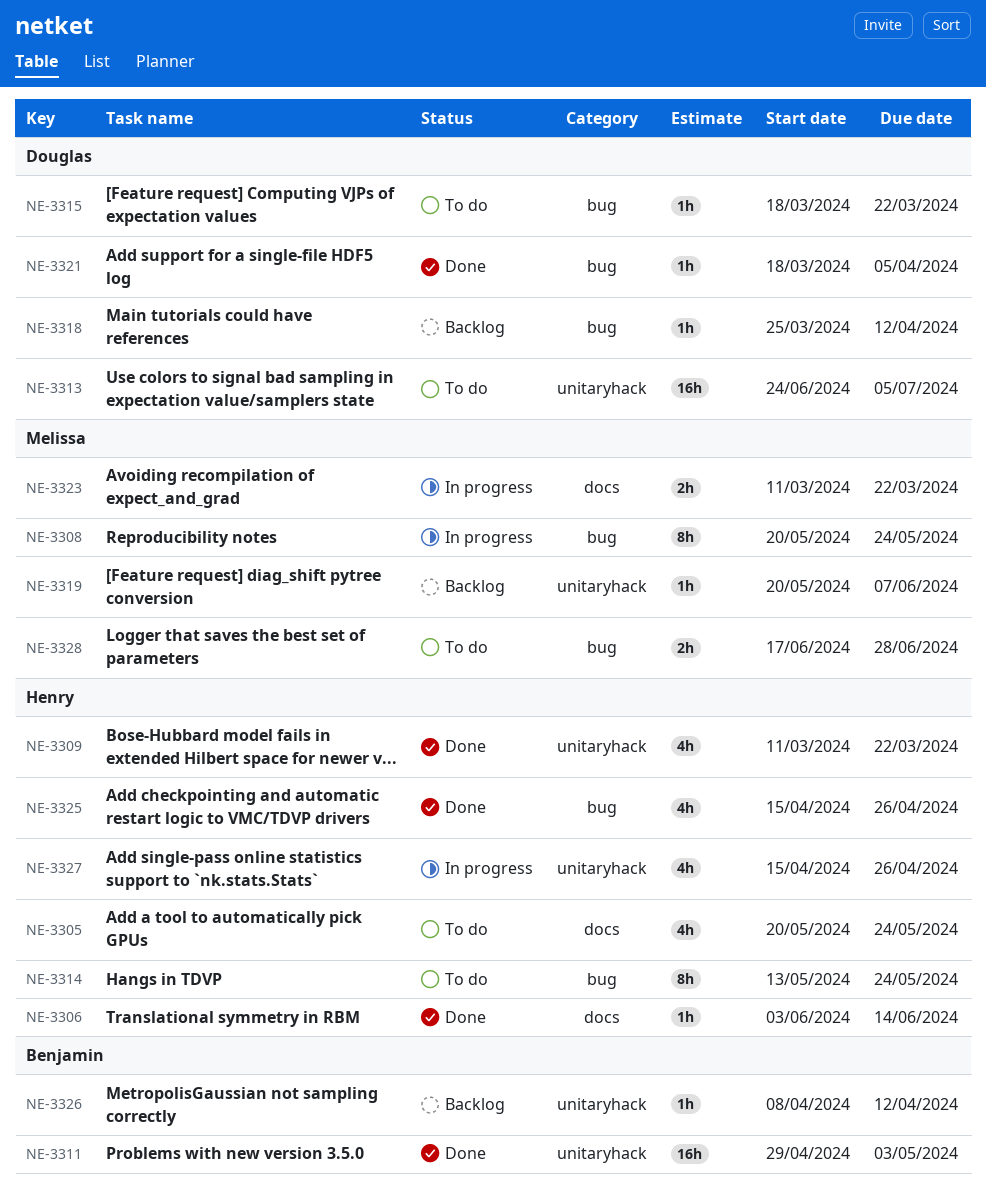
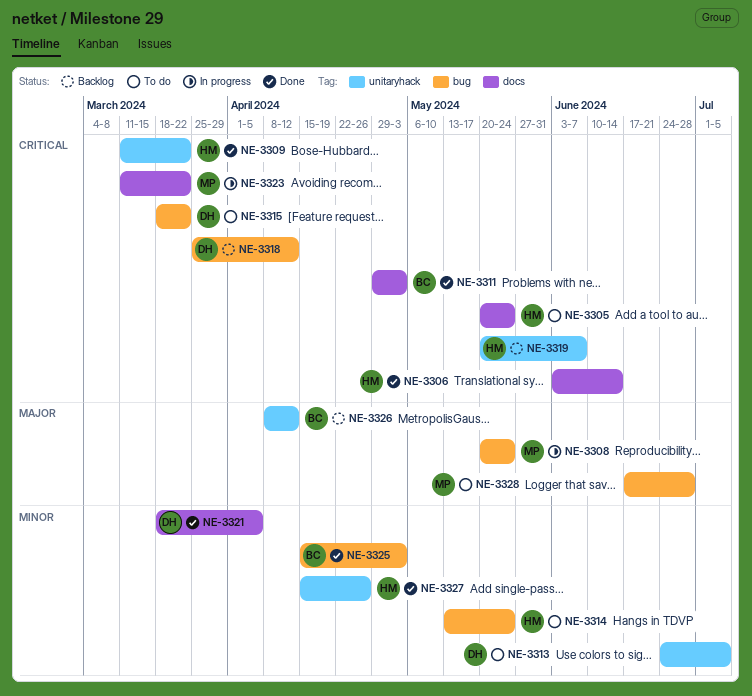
NE-3311, label: unitaryhack -> docs
NE-3319, owner: Melissa -> Henry
NE-3321, label: bug -> docs
NE-3325, owner: Henry -> Benjamin
NE-3325, due: Apr 26 -> May 3
NE-3327, status: In progress -> Done

